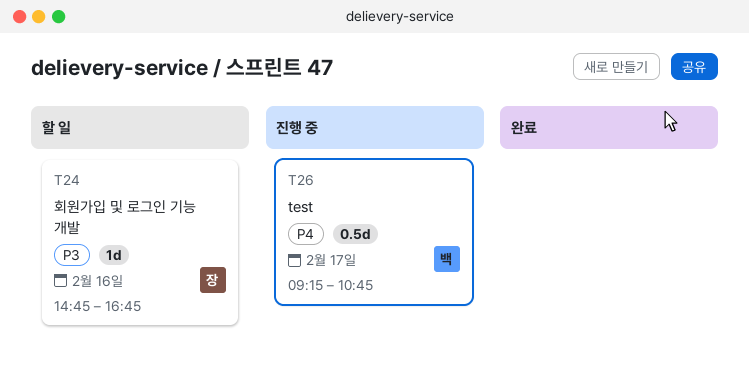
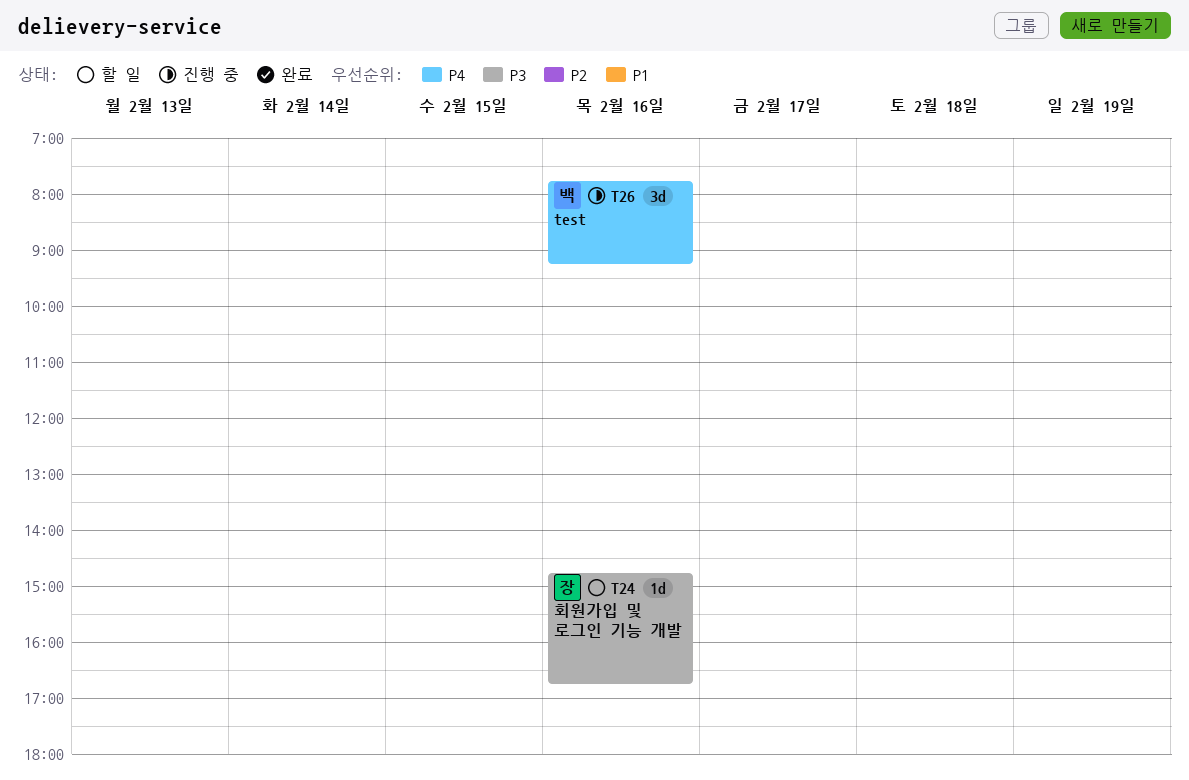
T26, estimate: 0.5d -> 3d
T26, day: Feb 17 -> Feb 16
T26, begins: 09:15 -> 07:45
T26, ends: 10:45 -> 09:15

